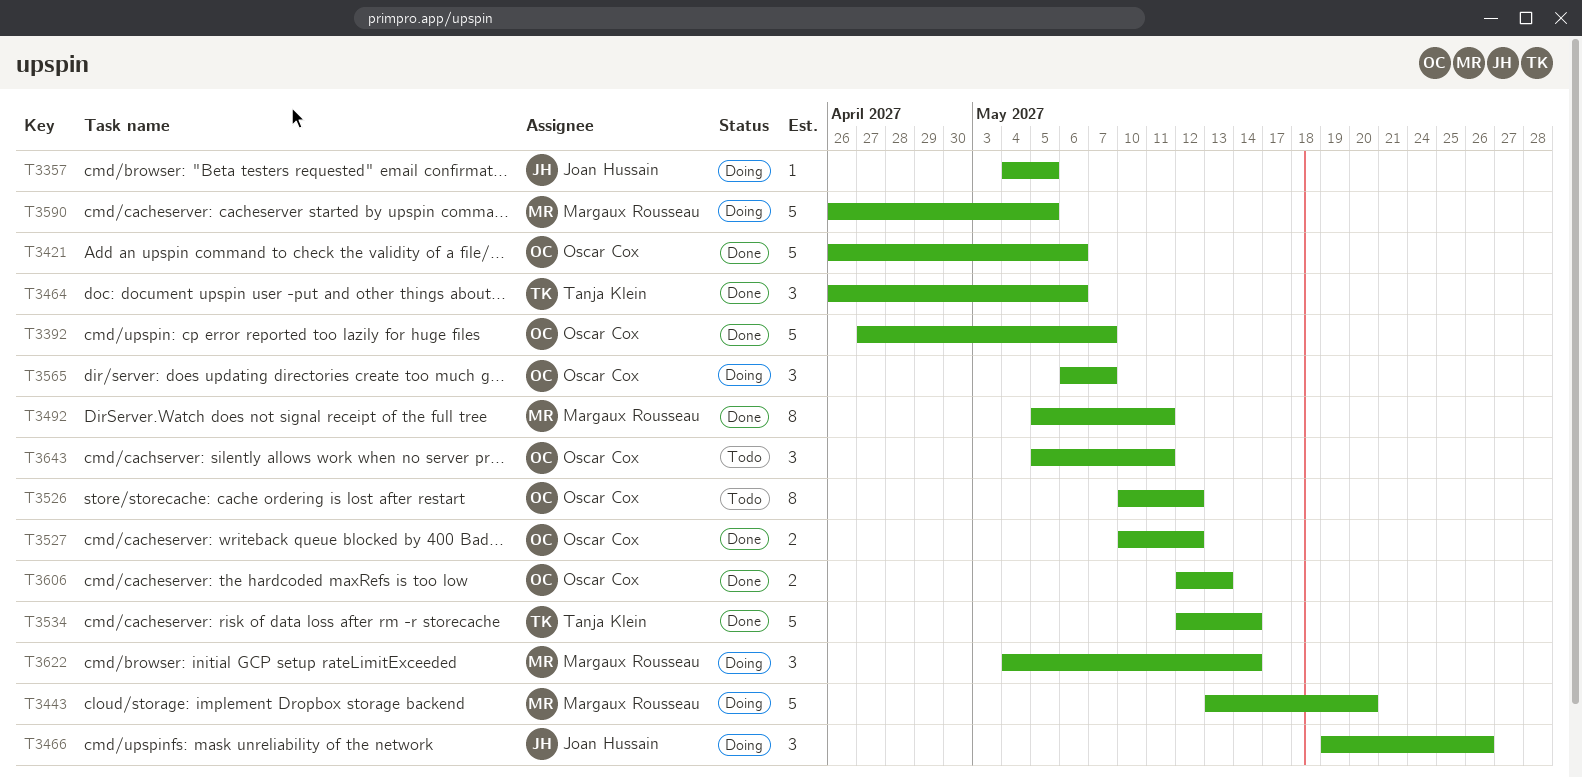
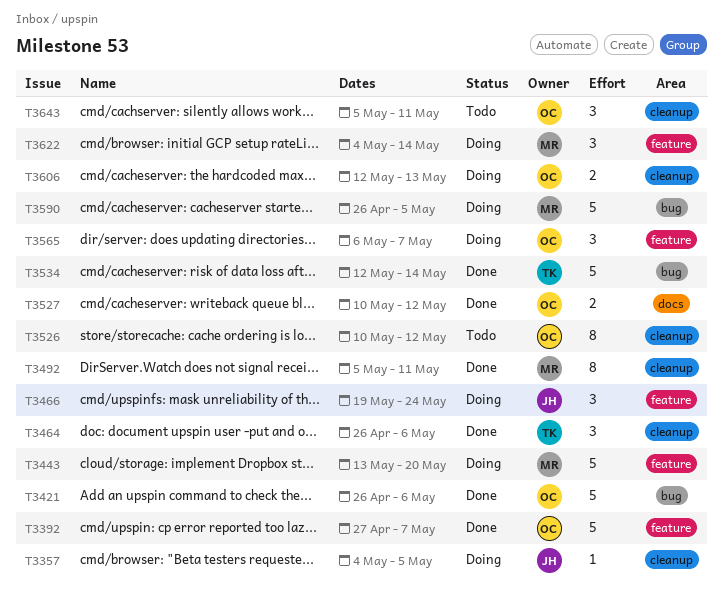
T3466, due: May 26 -> May 24
T3606, status: Done -> Doing

